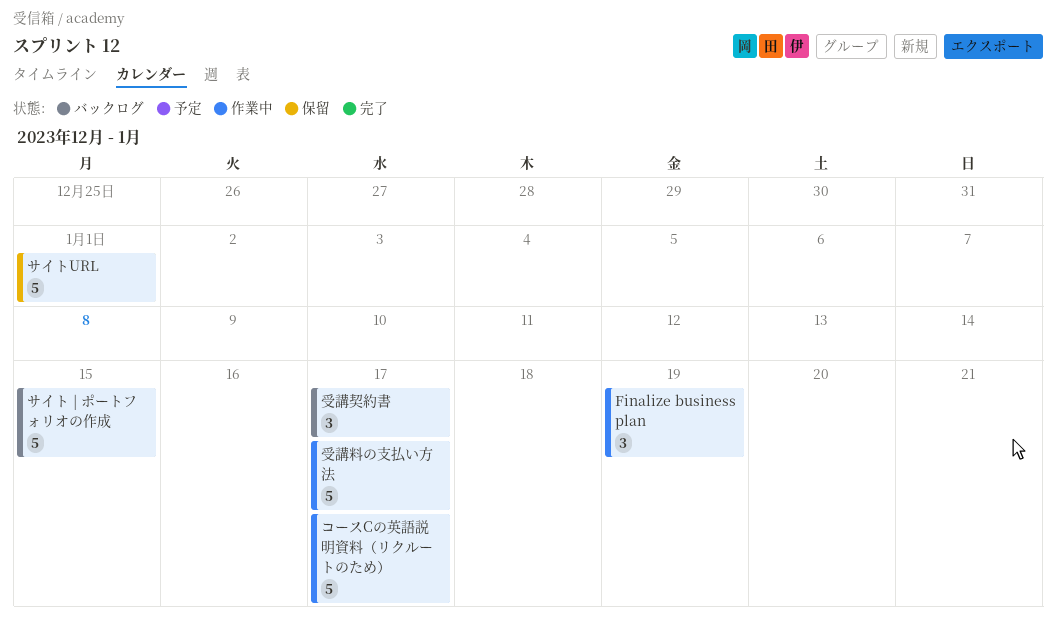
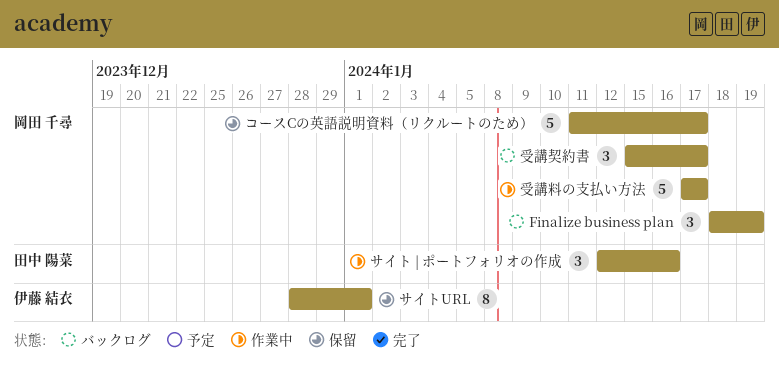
Finalize business plan, status: 作業中 -> バックログ
コースCの英語説明資料（リクルートのため）, status: 作業中 -> 保留
サイト | ポートフォリオの作成, status: バックログ -> 作業中
サイト | ポートフォリオの作成, estimate: 5 -> 3
サイト | ポートフォリオの作成, due: Jan 15 -> Jan 16
サイトURL, estimate: 5 -> 8

